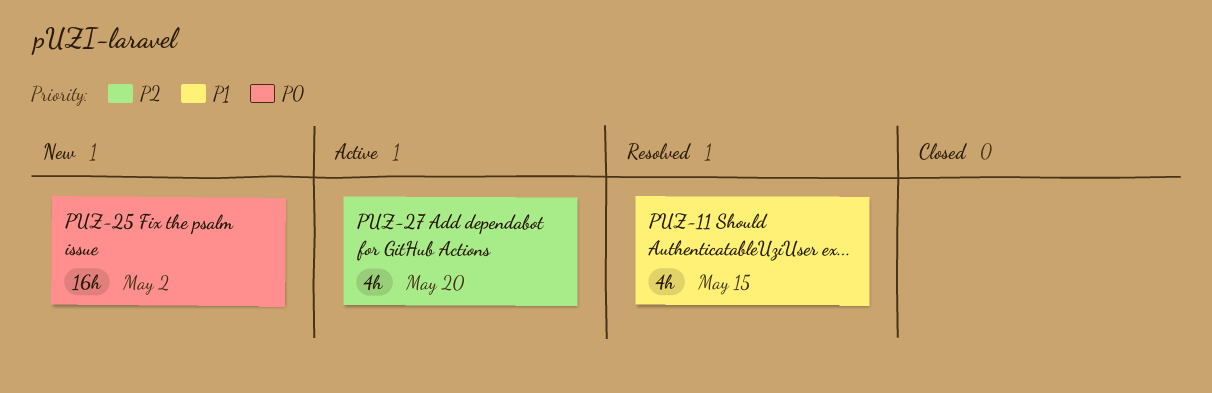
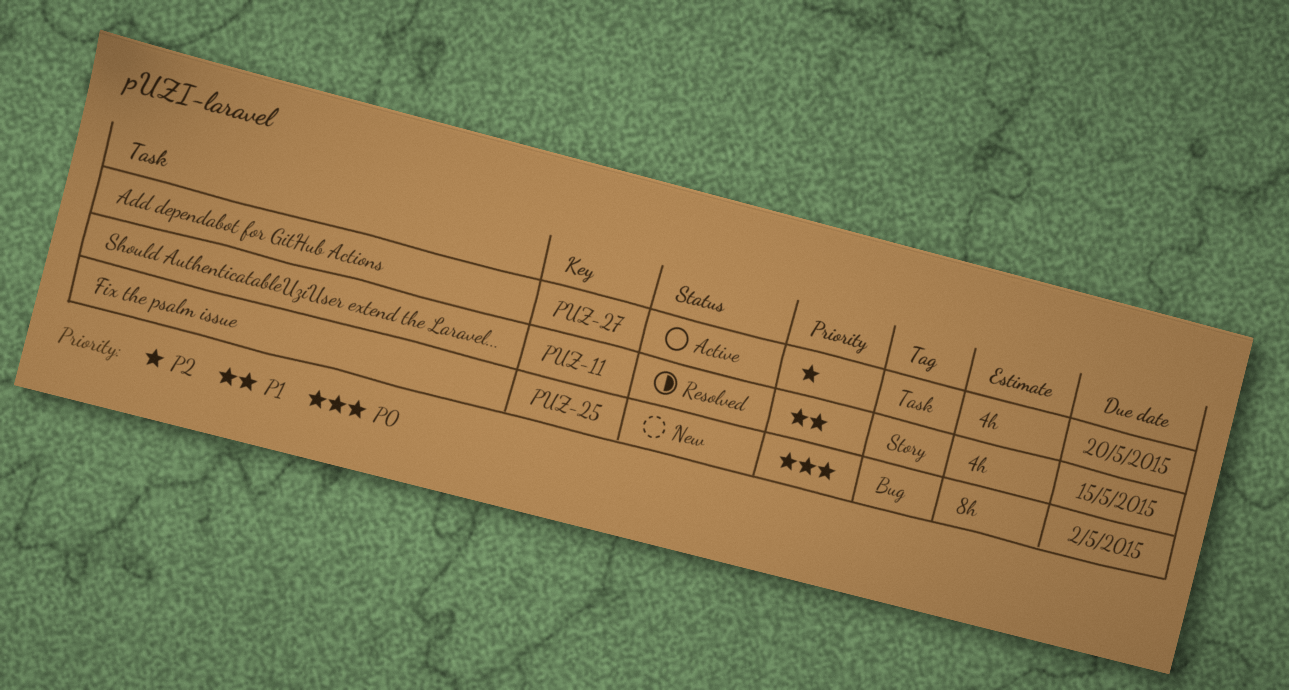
PUZ-25, estimate: 16h -> 8h

